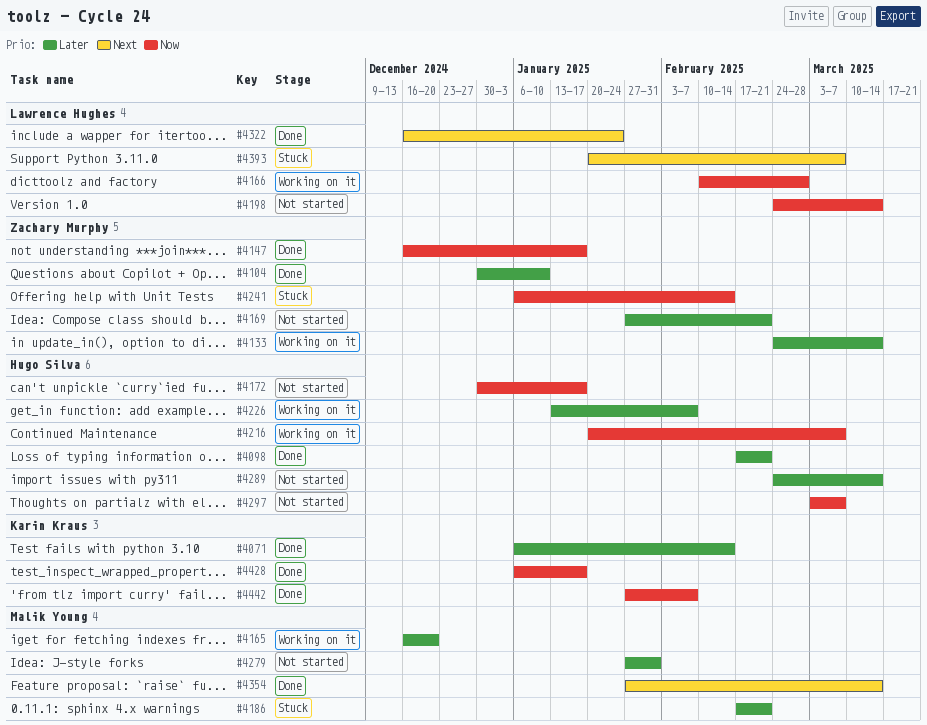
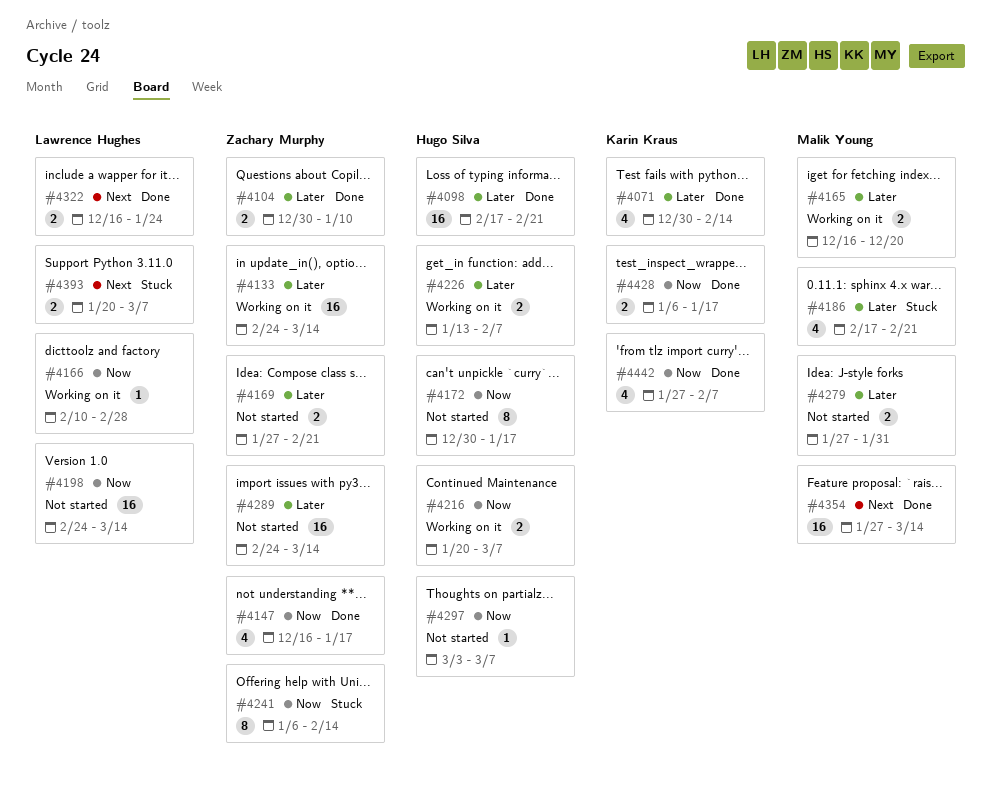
#4071, start: Jan 6 -> Dec 30
#4289, owner: Hugo Silva -> Zachary Murphy

